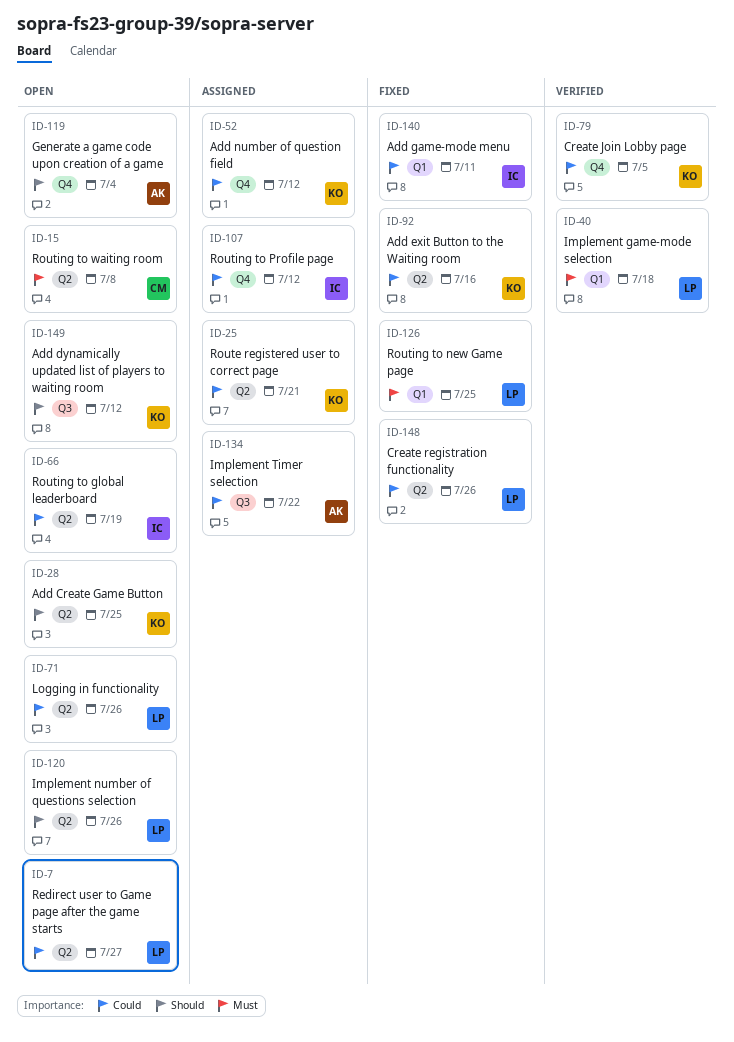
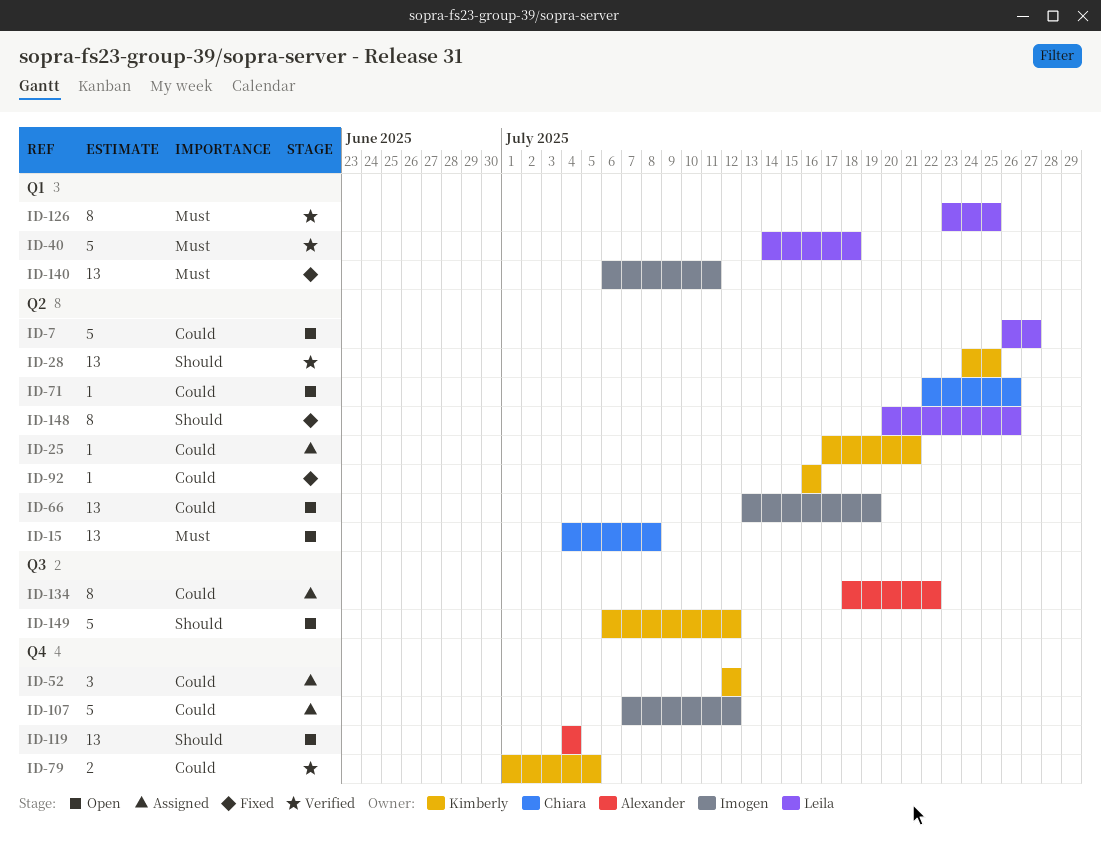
ID-28, status: Open -> Verified
ID-71, owner: Leila -> Chiara
ID-120: present -> none
ID-126, status: Fixed -> Verified
ID-140, priority: Could -> Must
ID-148, priority: Could -> Should

